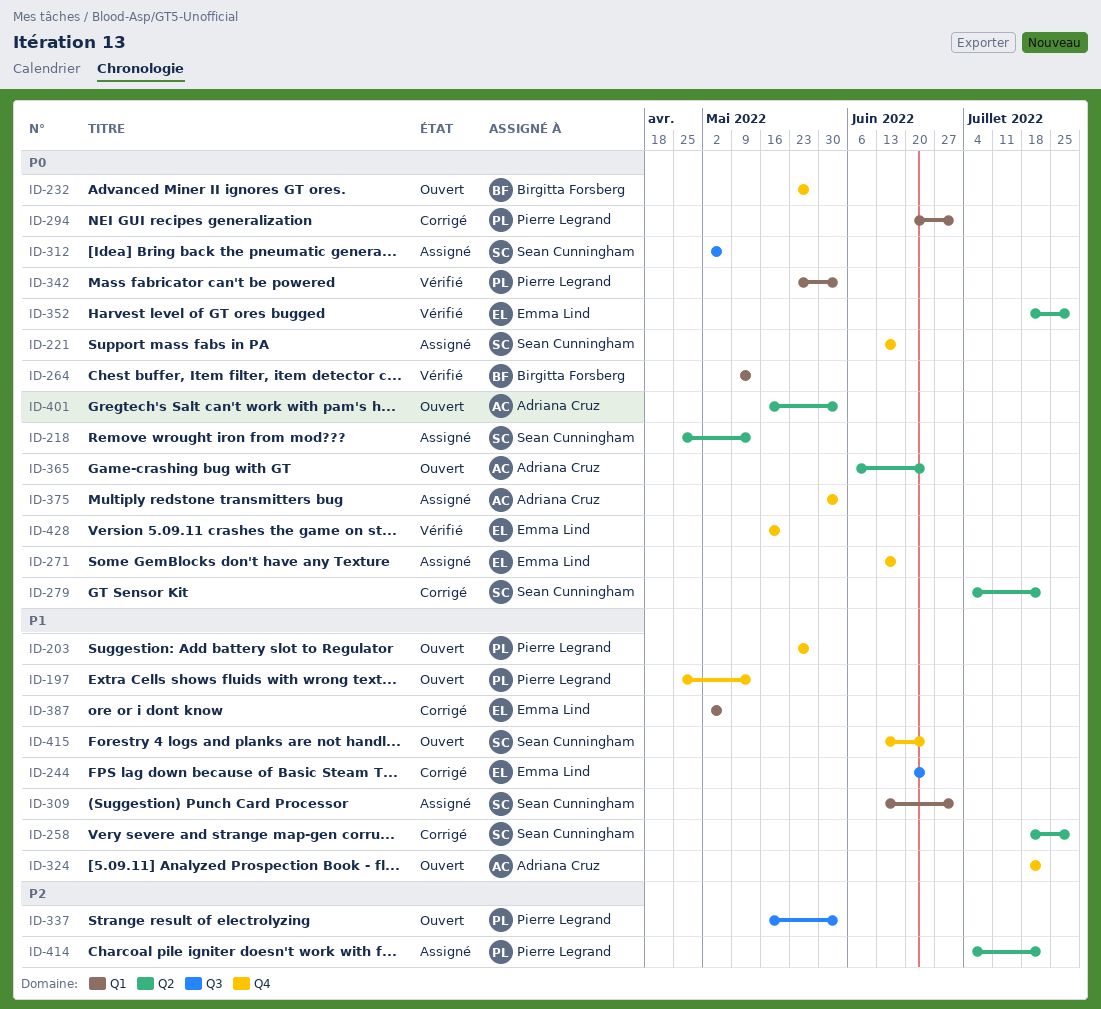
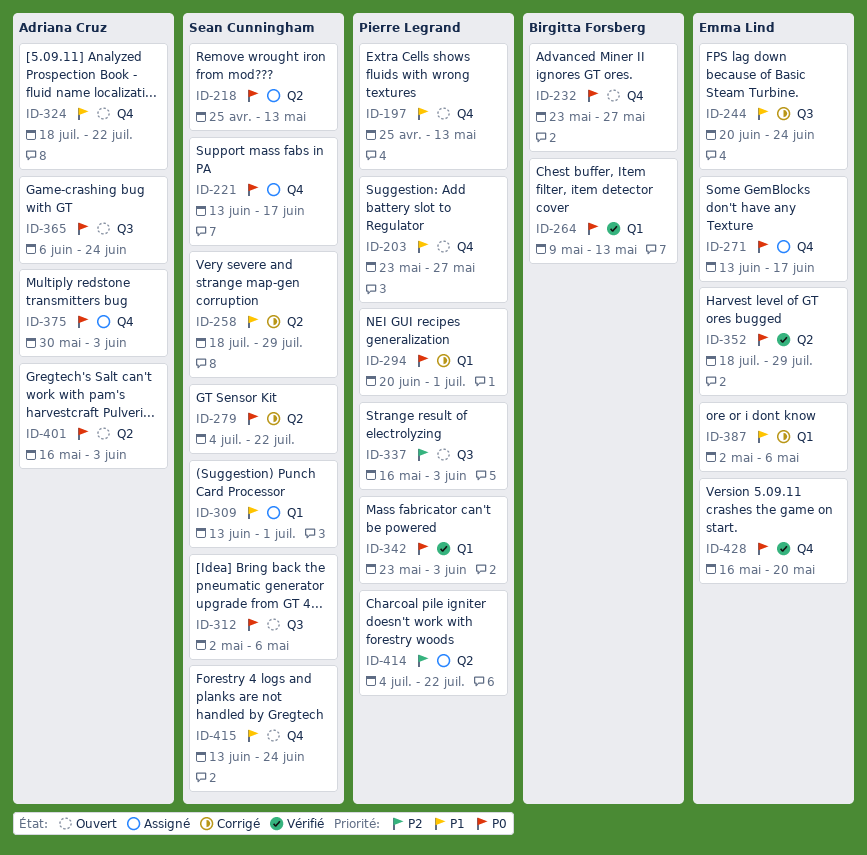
ID-312, status: Assigné -> Ouvert
ID-365, label: Q2 -> Q3

